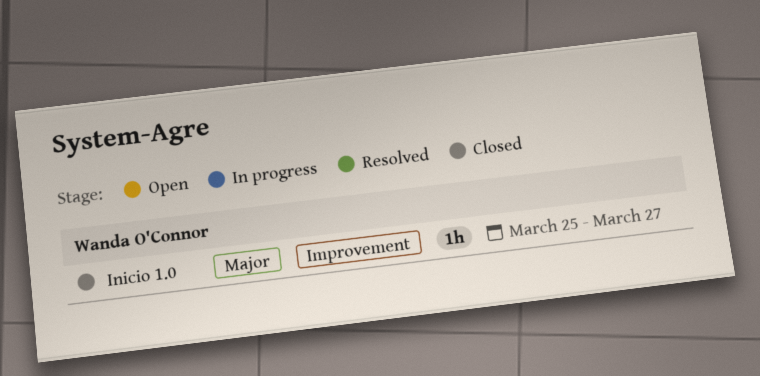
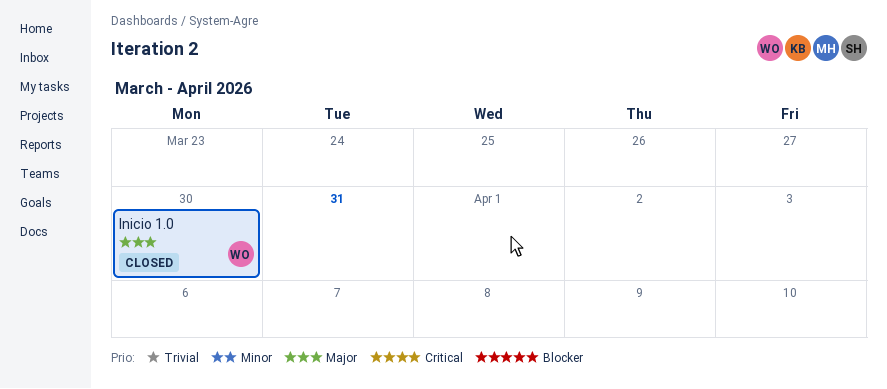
Inicio 1.0, due: Mar 27 -> Mar 30

